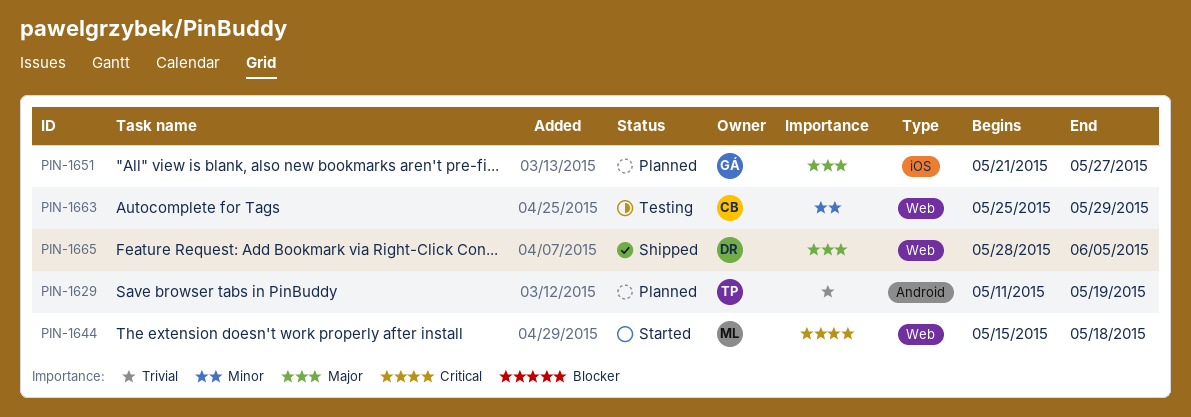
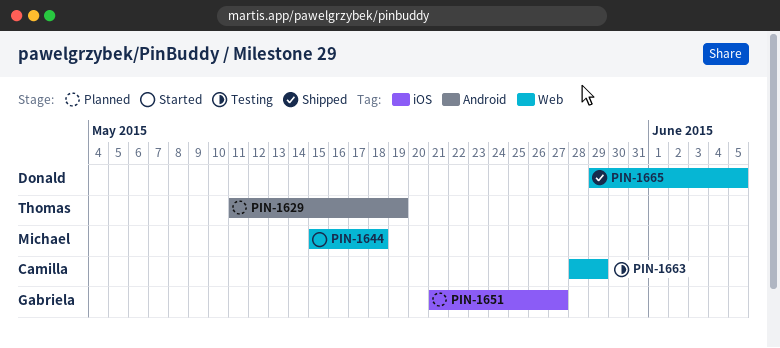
PIN-1663, start: May 25 -> May 28
PIN-1665, start: May 28 -> May 29

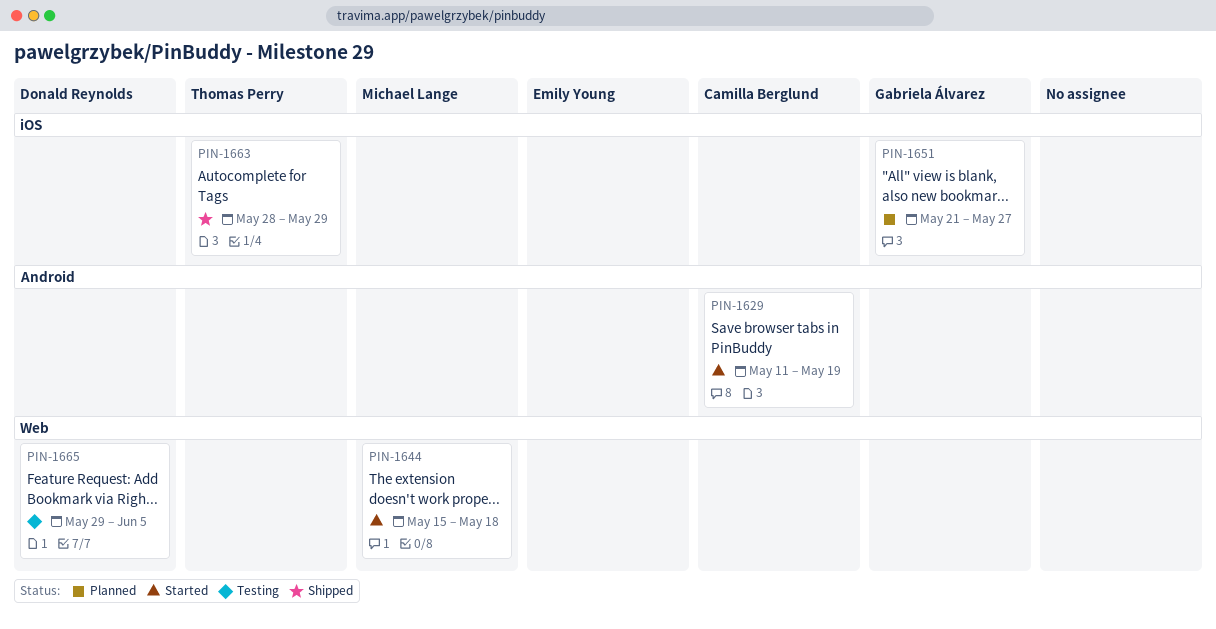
PIN-1629, status: Planned -> Started
PIN-1629, owner: Thomas Perry -> Camilla Berglund
PIN-1663, status: Testing -> Shipped
PIN-1663, owner: Camilla Berglund -> Thomas Perry
PIN-1663, label: Web -> iOS
PIN-1665, status: Shipped -> Testing

